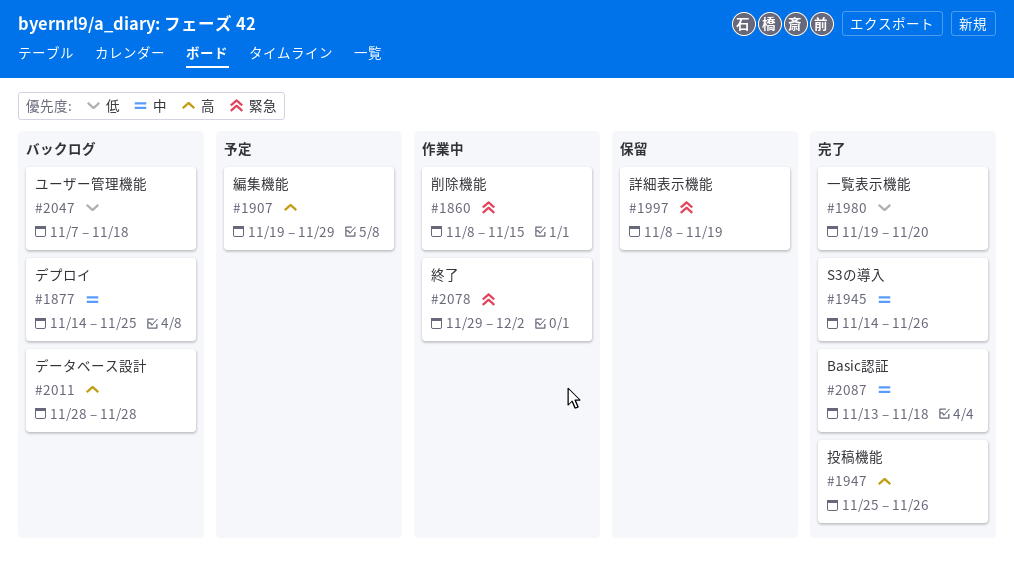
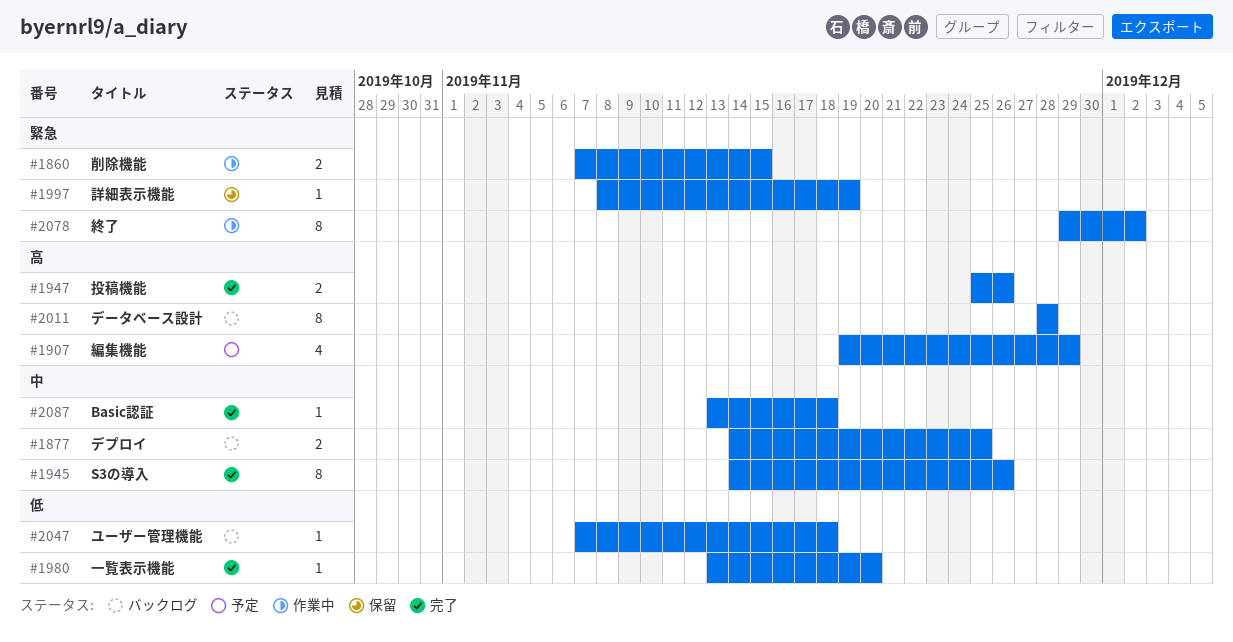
#1860, start: Nov 8 -> Nov 7
#1980, start: Nov 19 -> Nov 13

